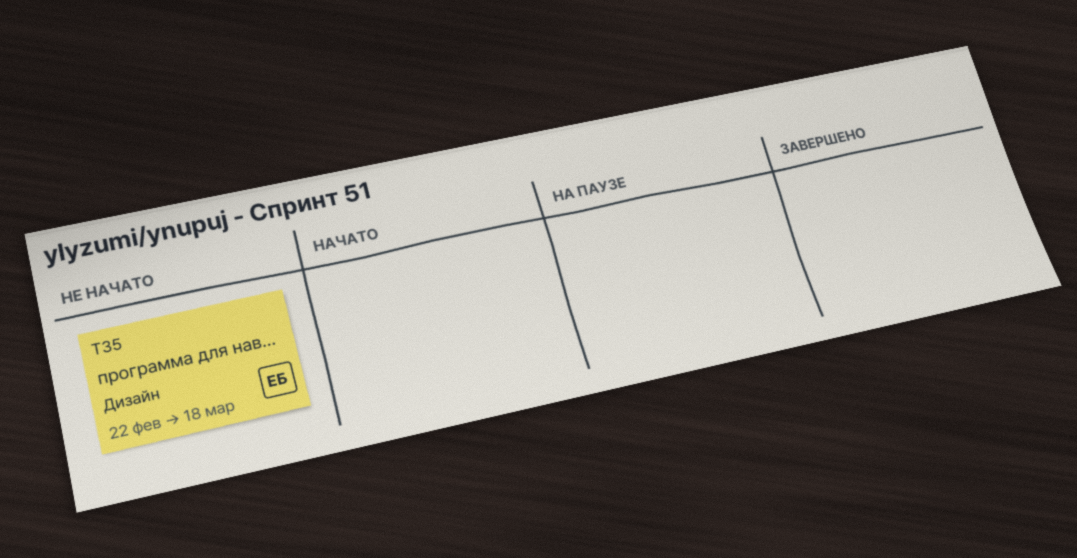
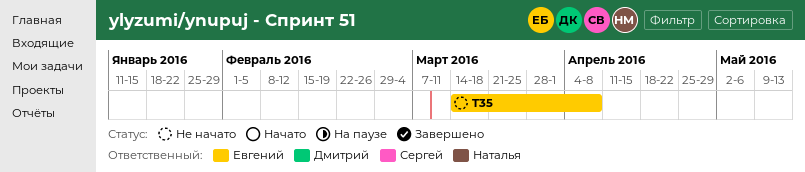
T35, start: Feb 22 -> Mar 14
T35, due: Mar 18 -> Apr 8

